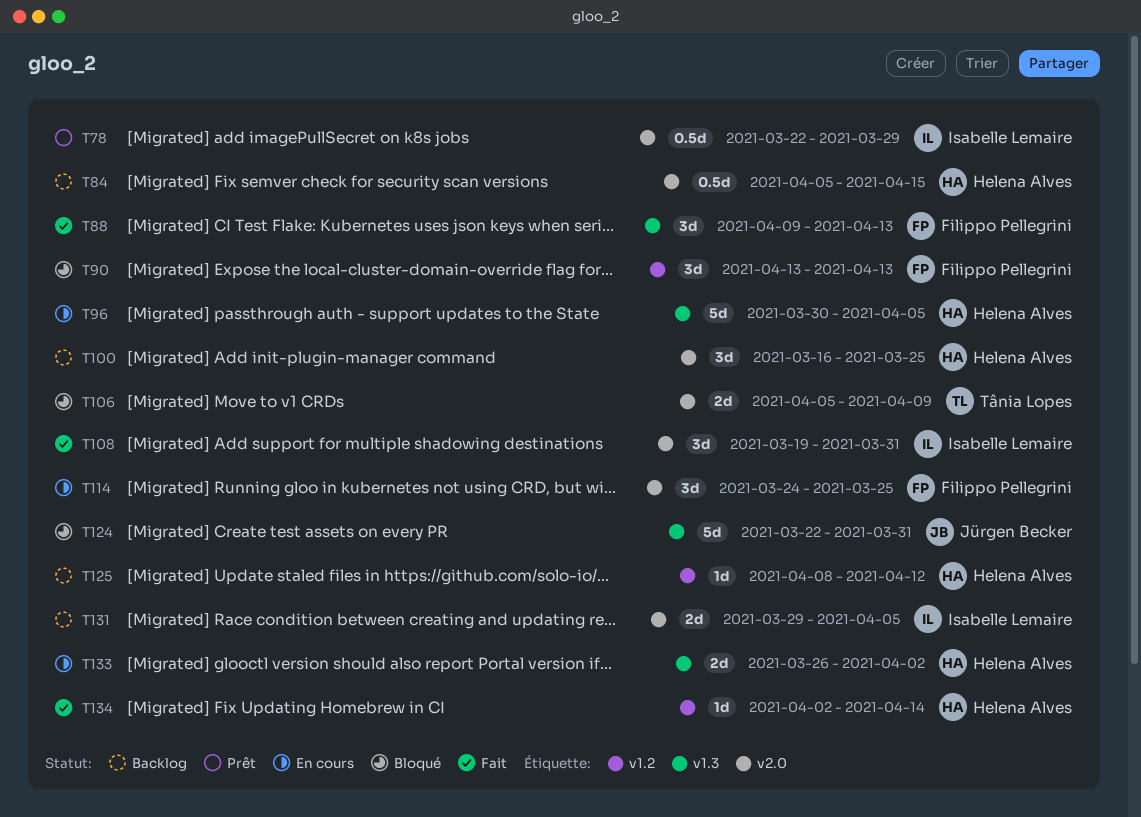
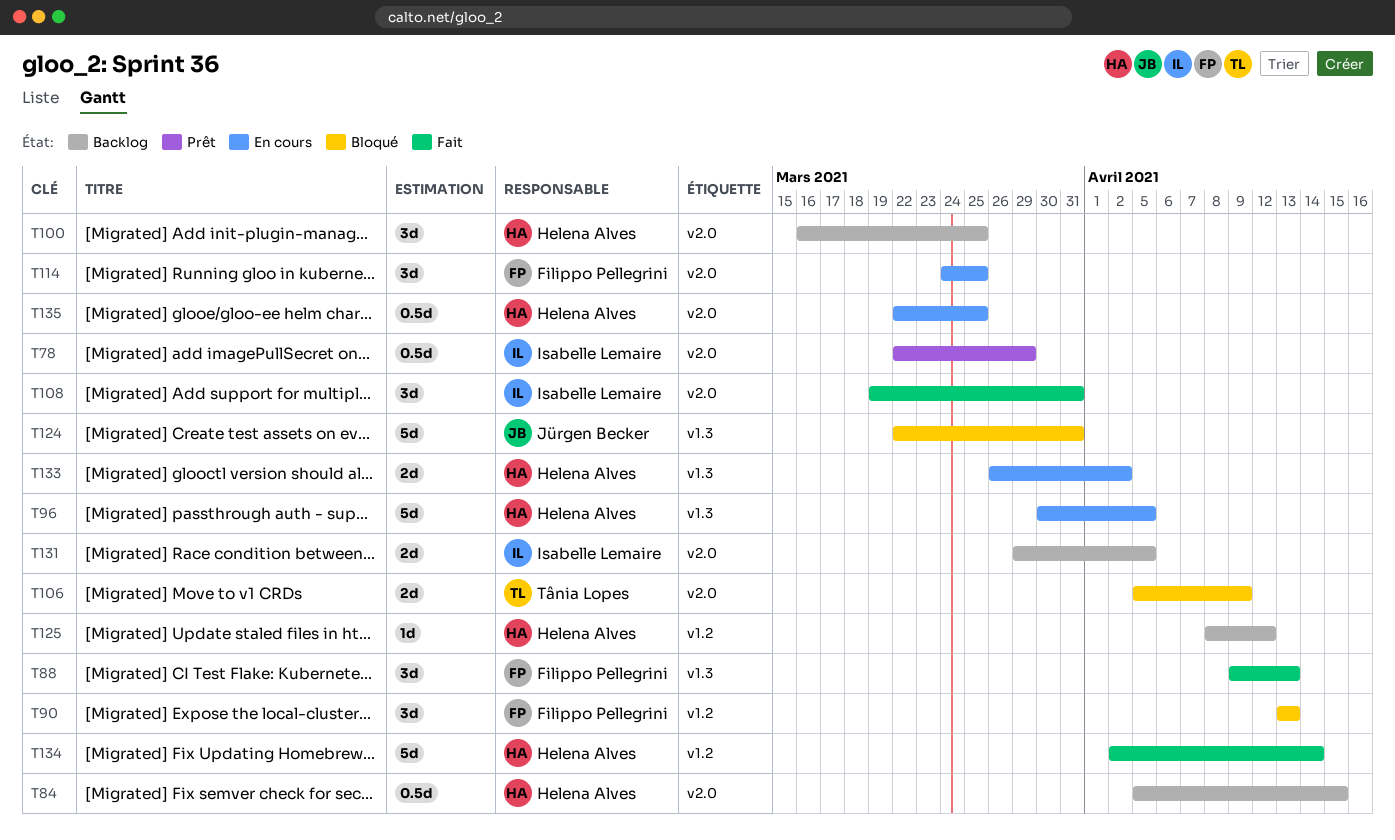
T134, estimate: 1d -> 5d
T135: none -> present

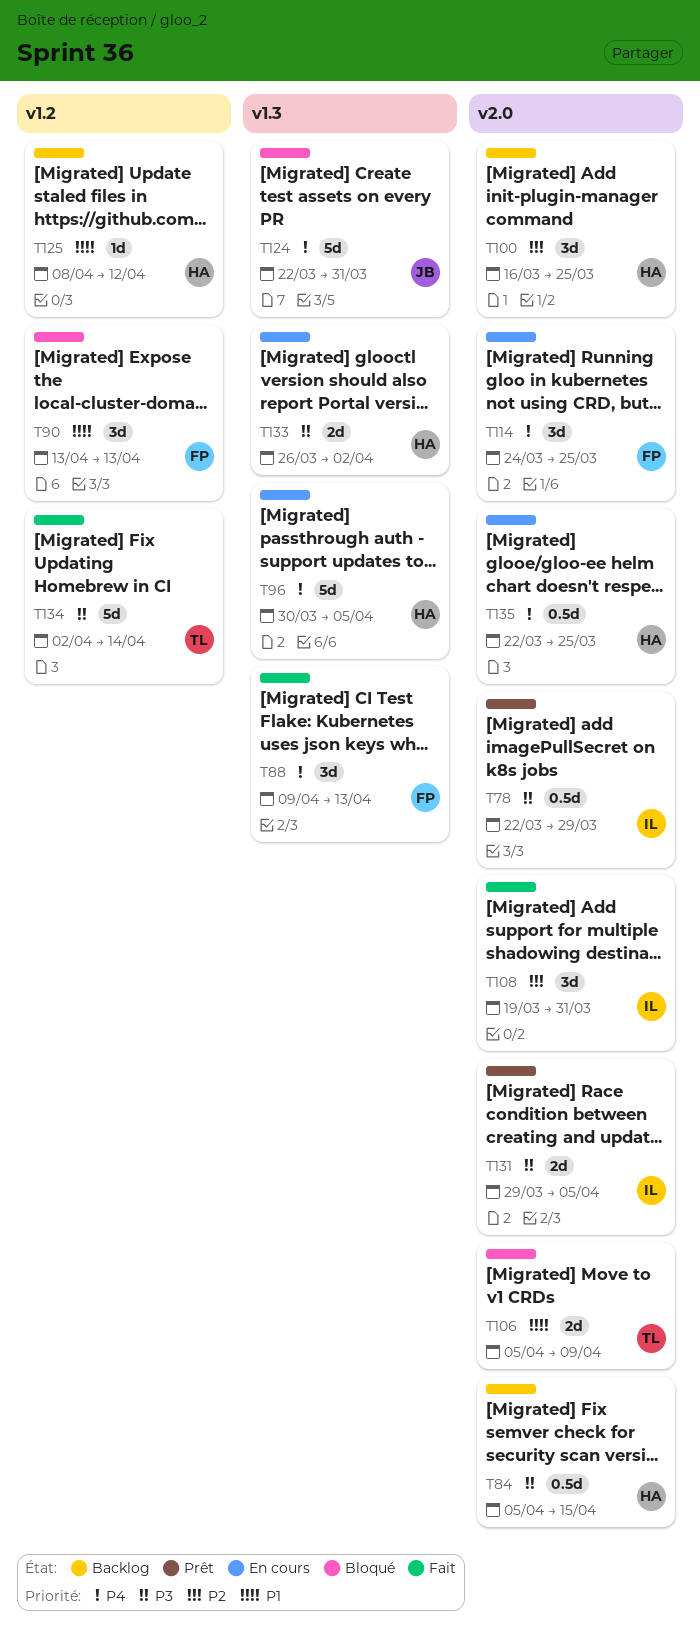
T131, status: Backlog -> Prêt
T134, owner: Helena Alves -> Tânia Lopes

